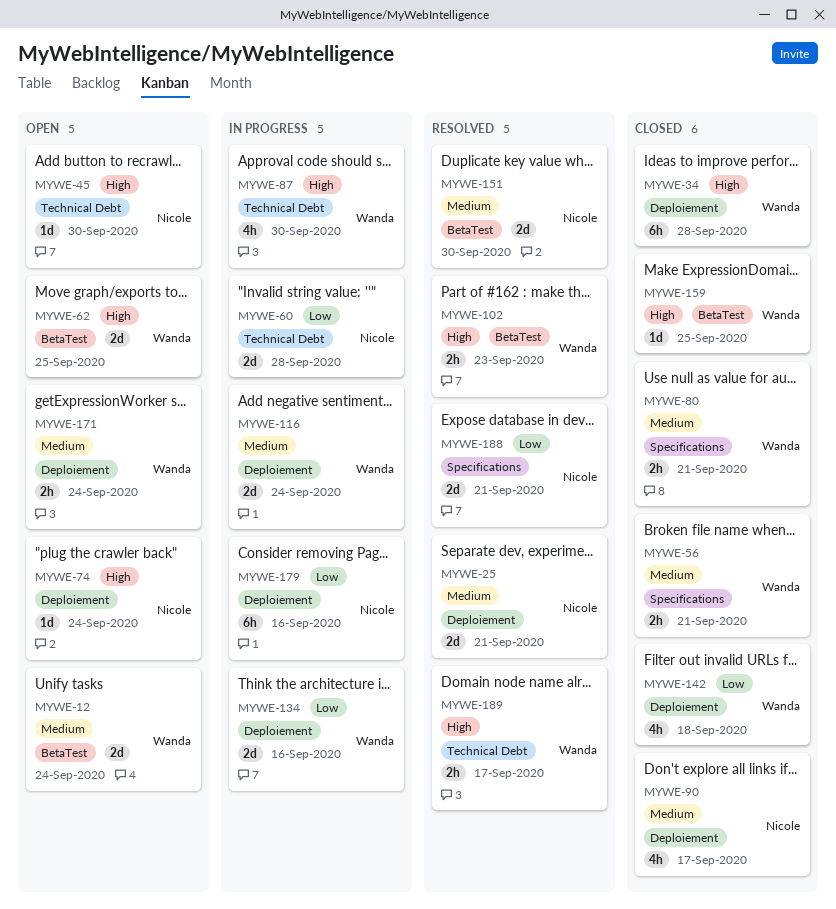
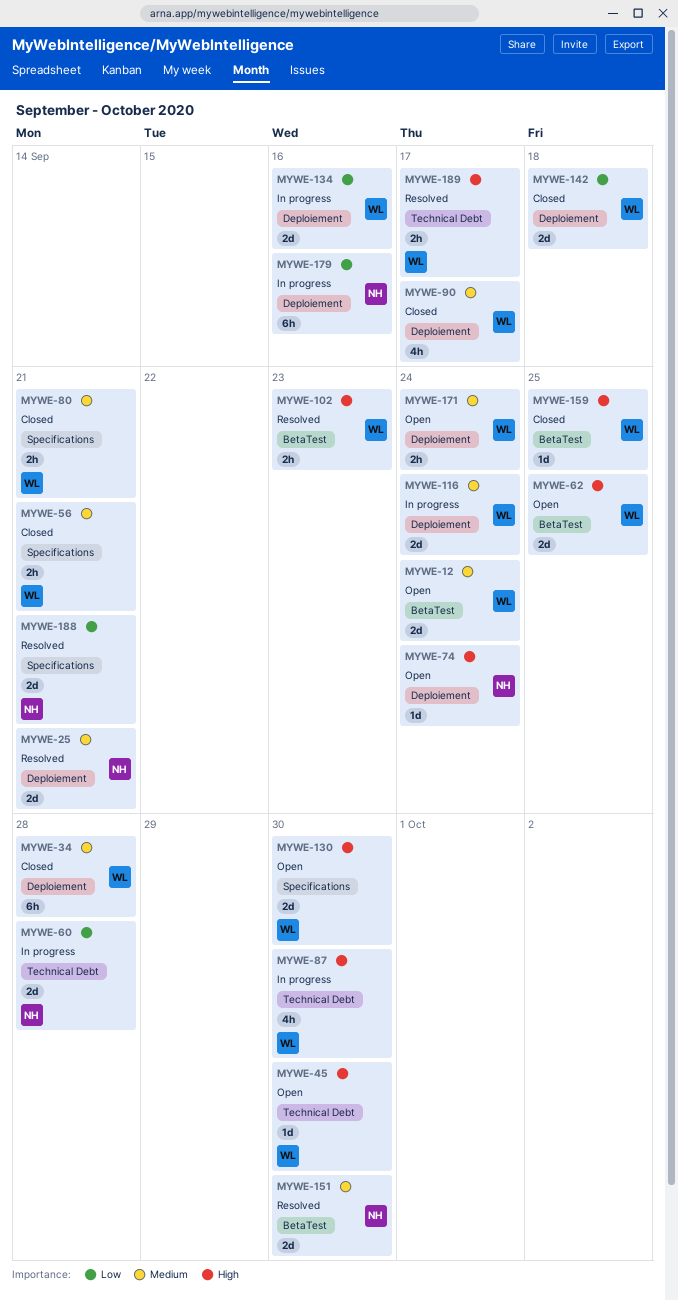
MYWE-34, priority: High -> Medium
MYWE-45, owner: Nicole -> Wanda
MYWE-90, owner: Nicole -> Wanda
MYWE-130: none -> present
MYWE-142, estimate: 4h -> 2d

